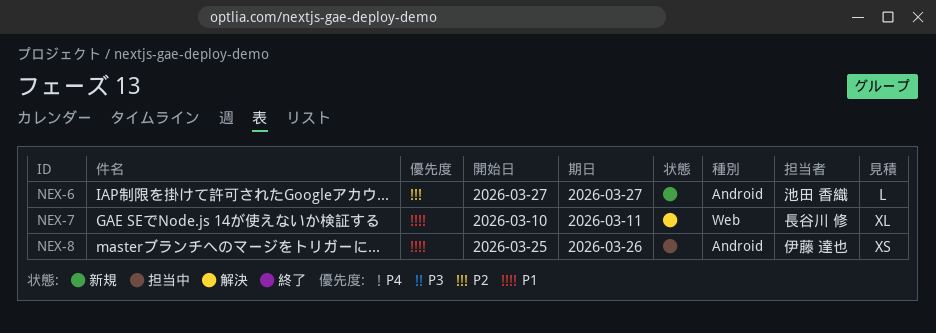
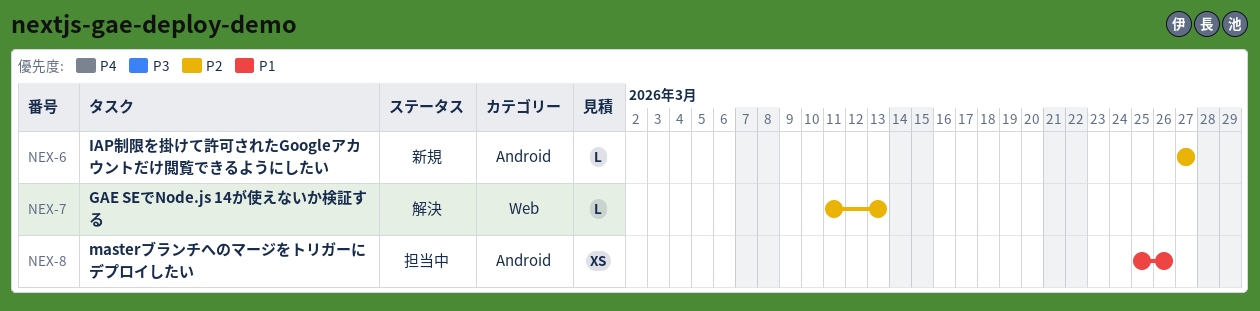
NEX-7, priority: P1 -> P2
NEX-7, estimate: XL -> L
NEX-7, start: Mar 10 -> Mar 11
NEX-7, due: Mar 11 -> Mar 13

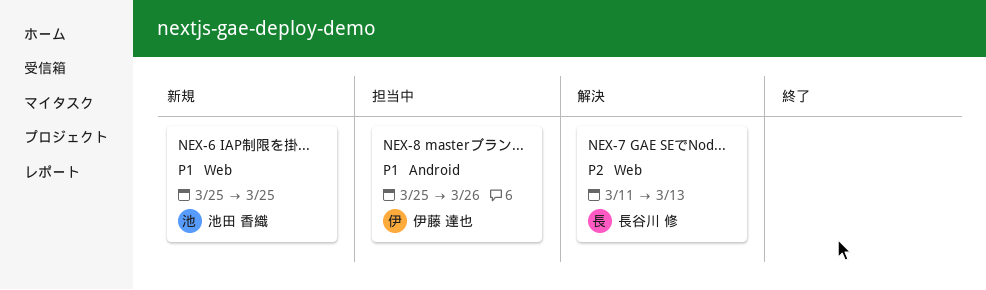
NEX-6, priority: P2 -> P1
NEX-6, label: Android -> Web
NEX-6, start: Mar 27 -> Mar 25
NEX-6, due: Mar 27 -> Mar 25

